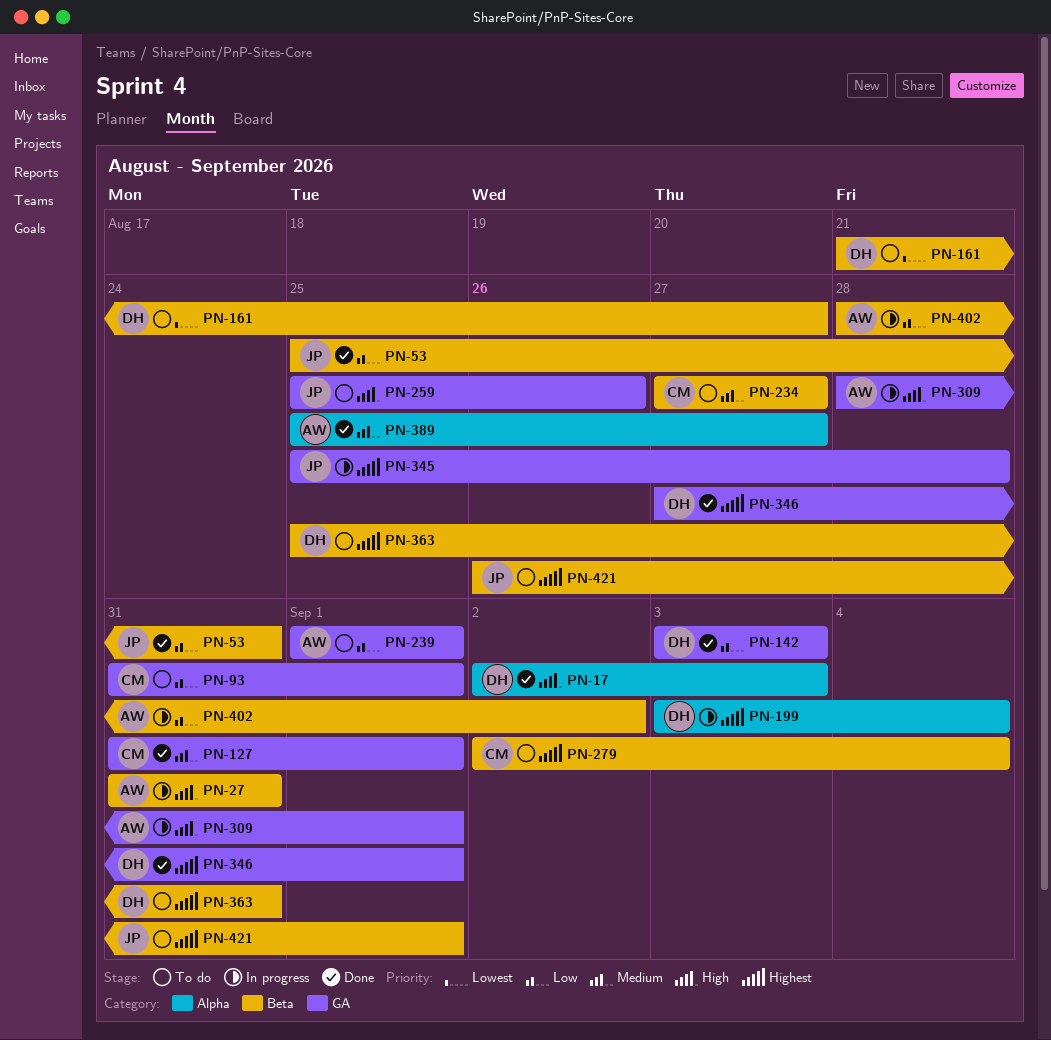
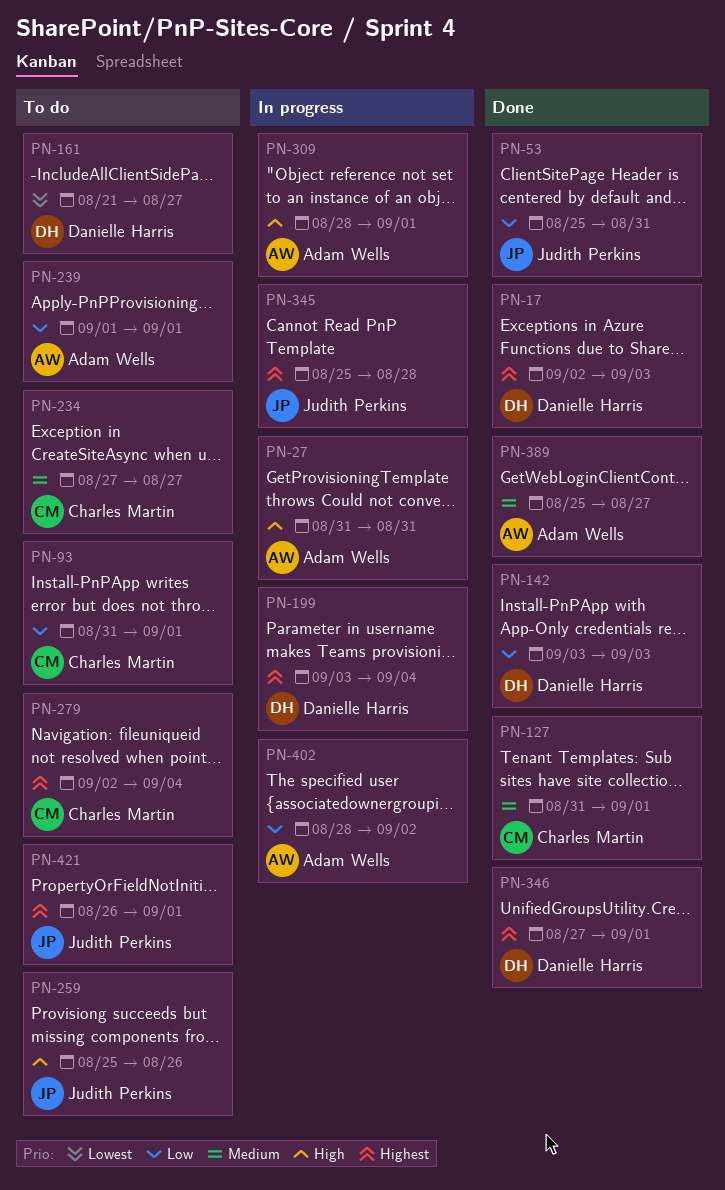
PN-17, priority: High -> Highest
PN-363: present -> none

